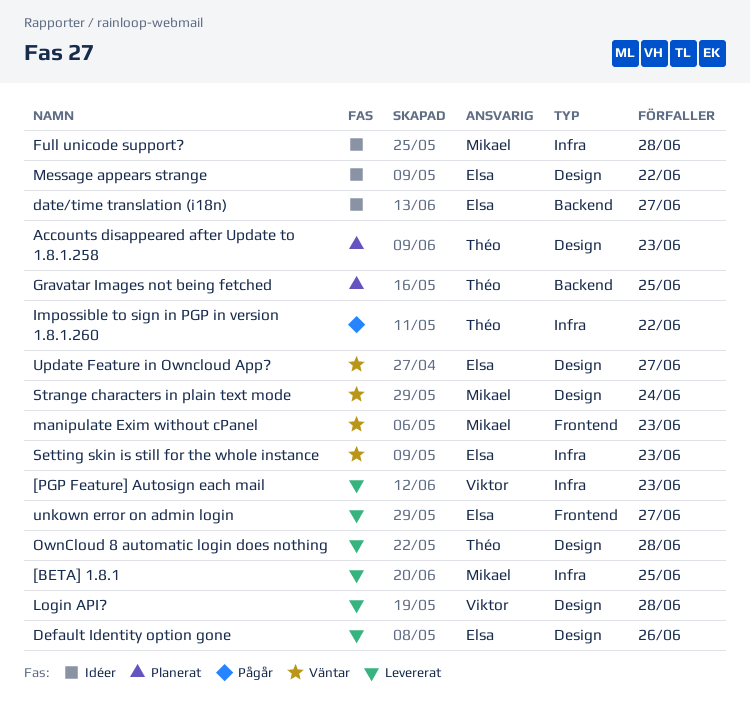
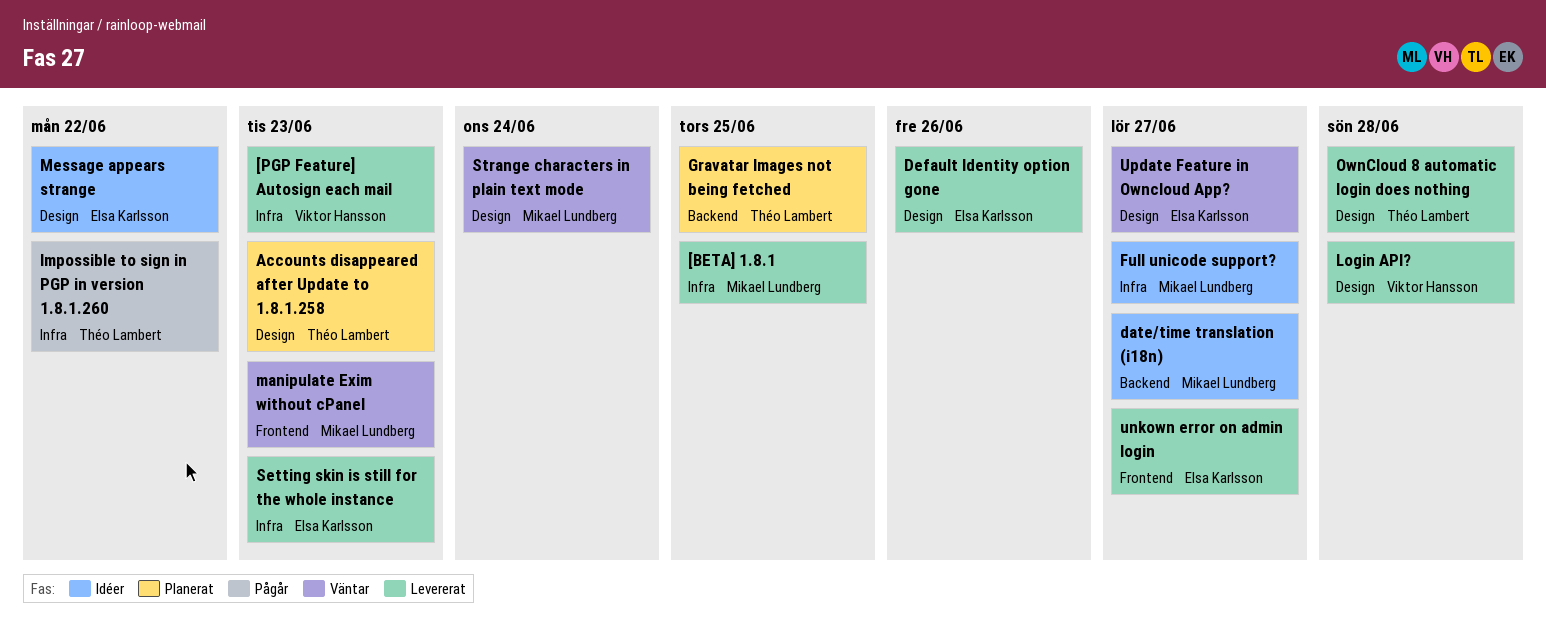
date/time translation (i18n), owner: Elsa Karlsson -> Mikael Lundberg
Full unicode support?, due: Jun 28 -> Jun 27
Setting skin is still for the whole instance, status: Väntar -> Levererat

